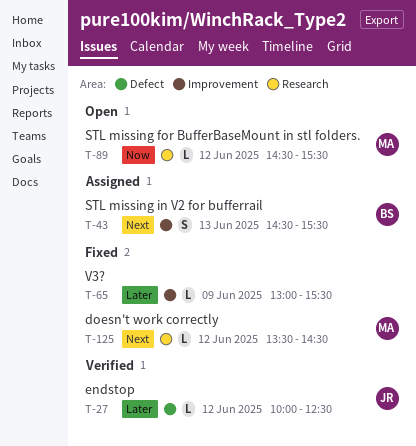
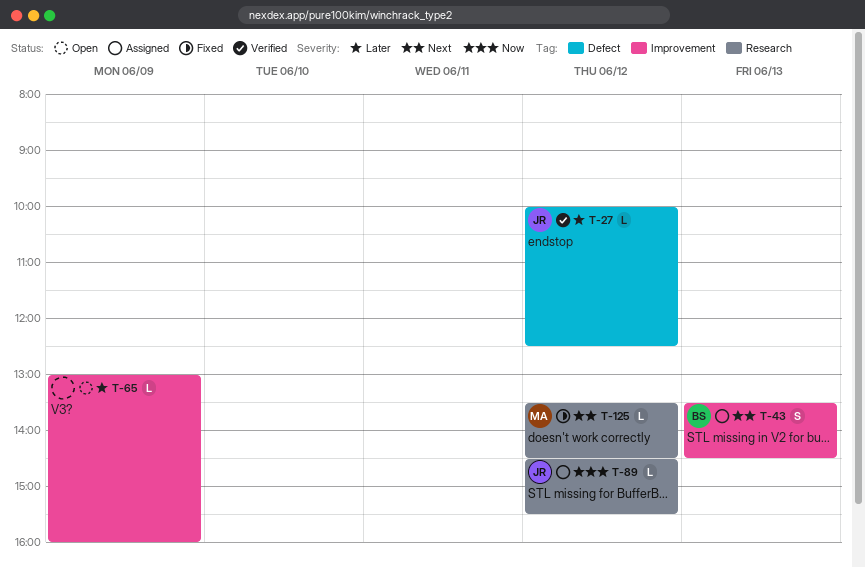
T-43, begins: 14:30 -> 13:30
T-43, ends: 15:30 -> 14:30
T-65, status: Fixed -> Open
T-65, ends: 15:30 -> 16:00
T-89, status: Open -> Assigned
T-89, owner: MA -> JR

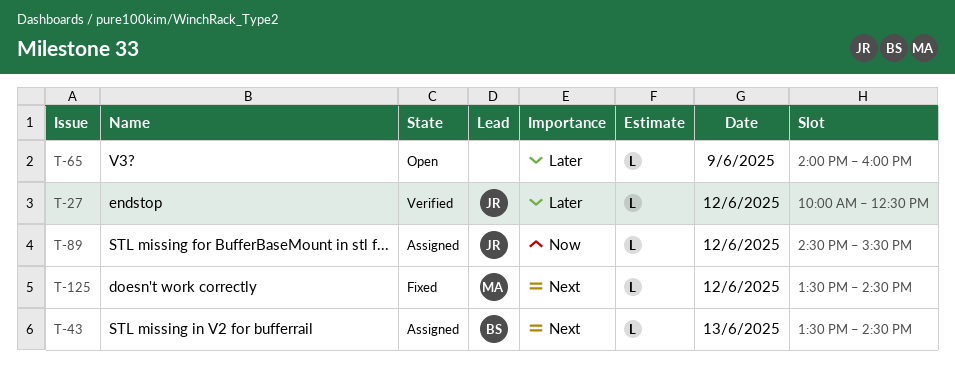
T-43, estimate: S -> L
T-65, begins: 13:00 -> 14:00

